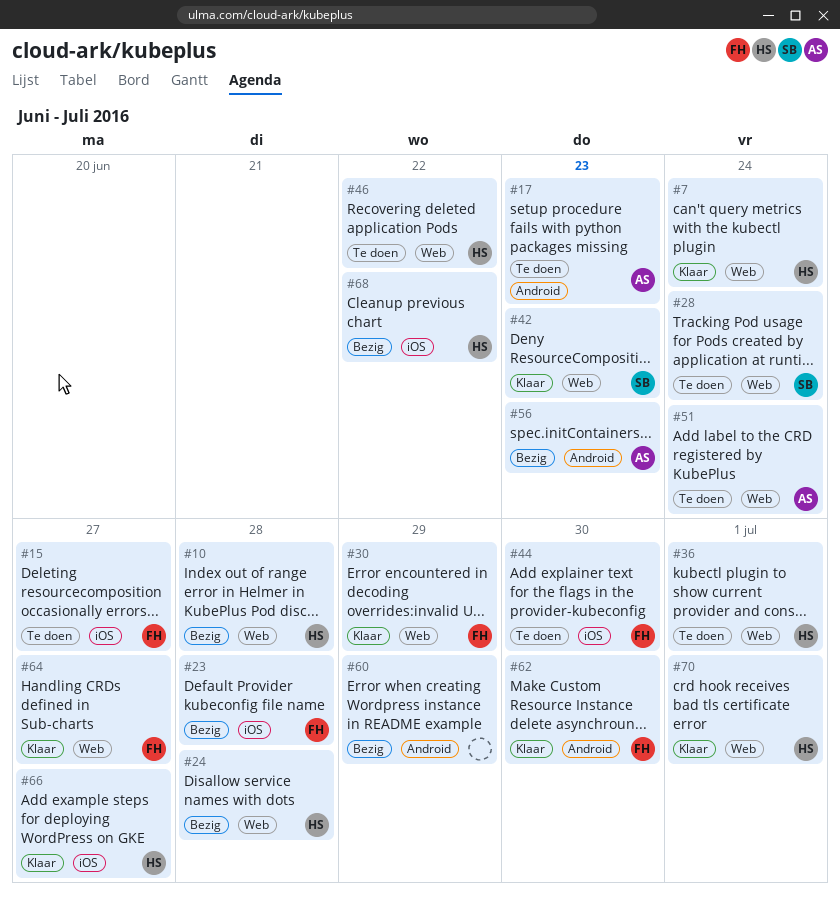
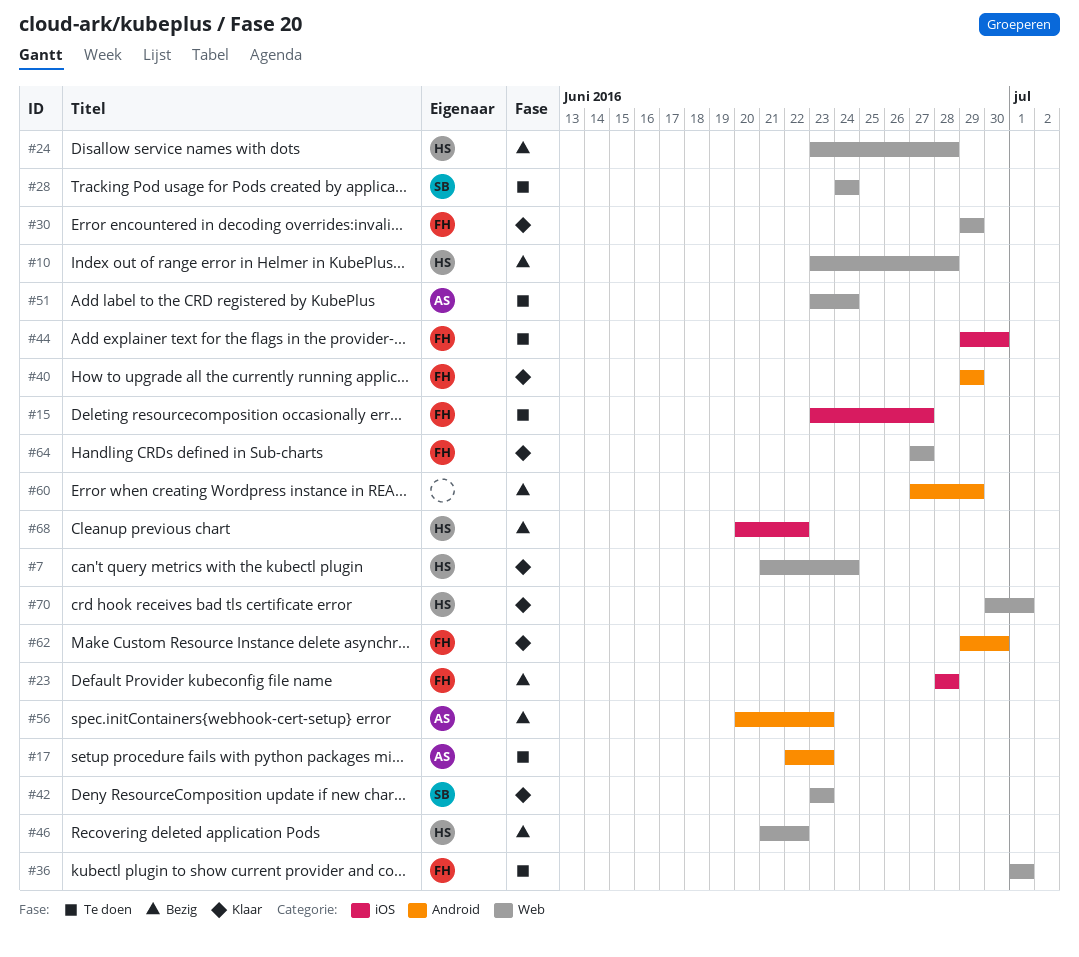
#36, owner: HS -> FH
#40: none -> present
#46, status: Te doen -> Bezig
#66: present -> none

